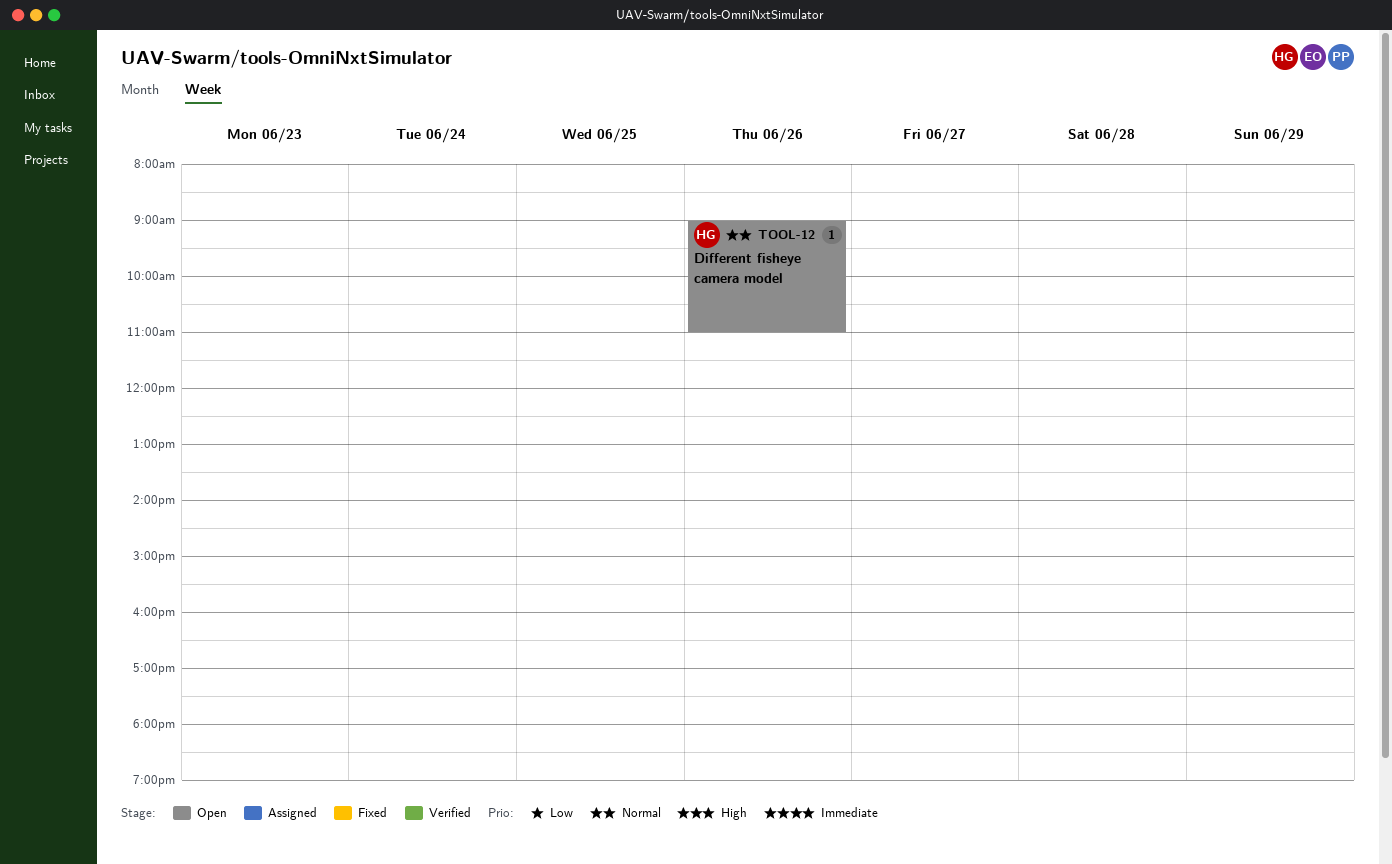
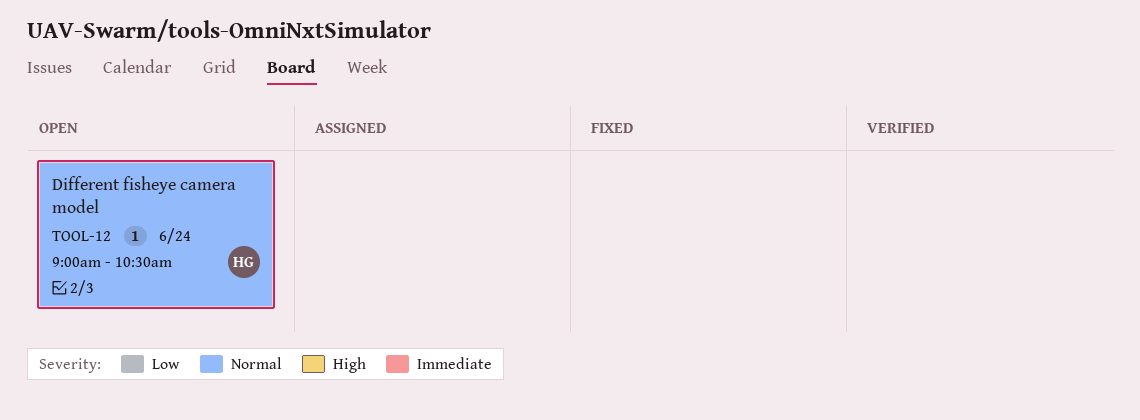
TOOL-12, day: Jun 26 -> Jun 24
TOOL-12, ends: 11:00 -> 10:30

